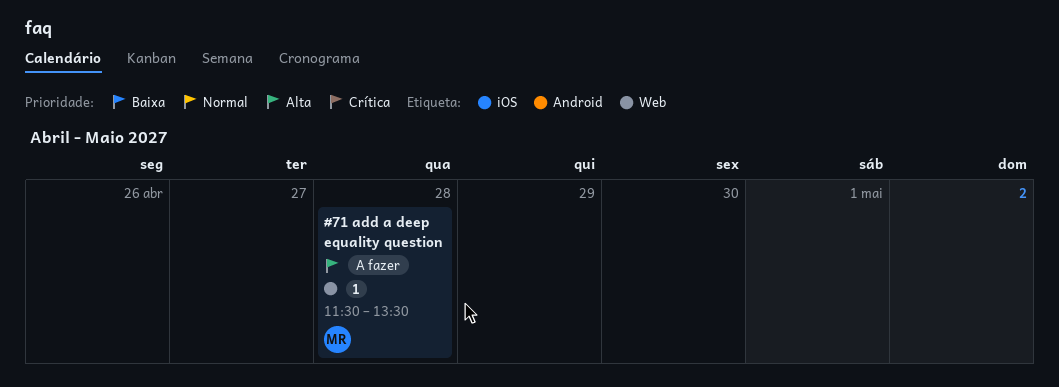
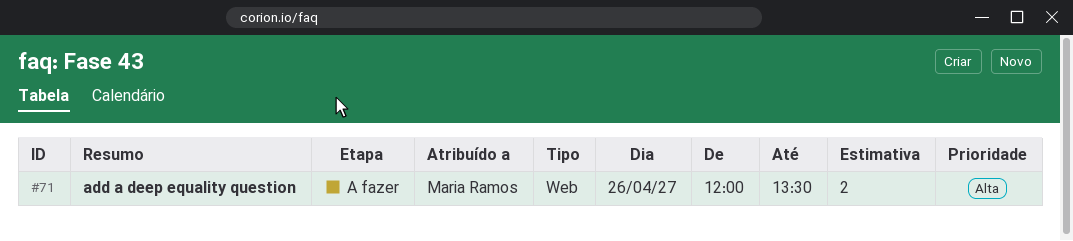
#71, estimate: 1 -> 2
#71, day: Apr 28 -> Apr 26
#71, begins: 11:30 -> 12:00

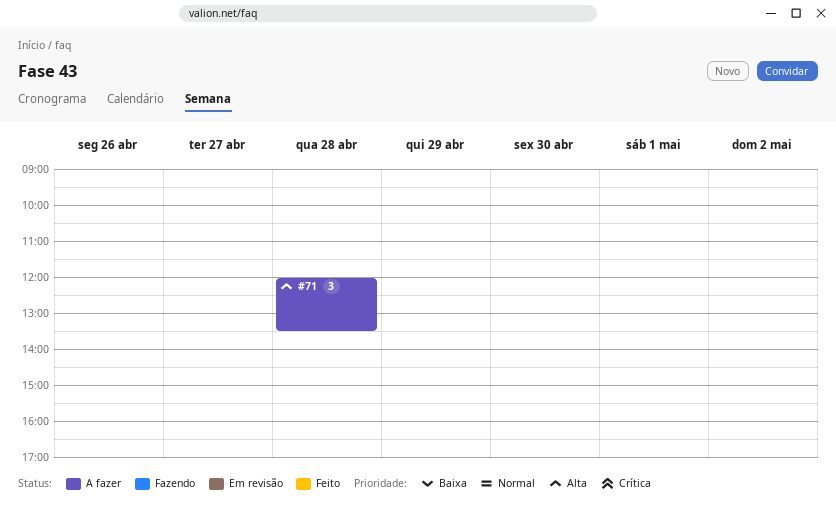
#71, estimate: 2 -> 3
#71, day: Apr 26 -> Apr 28

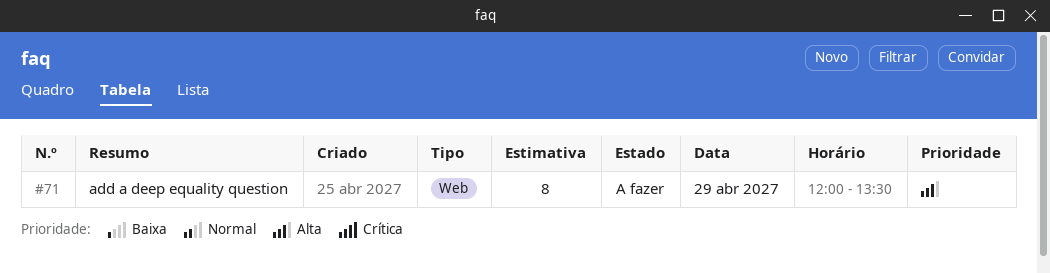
#71, estimate: 3 -> 8
#71, day: Apr 28 -> Apr 29

